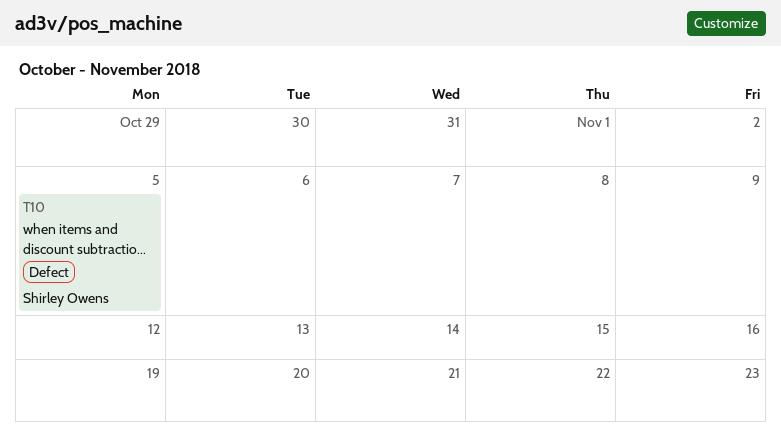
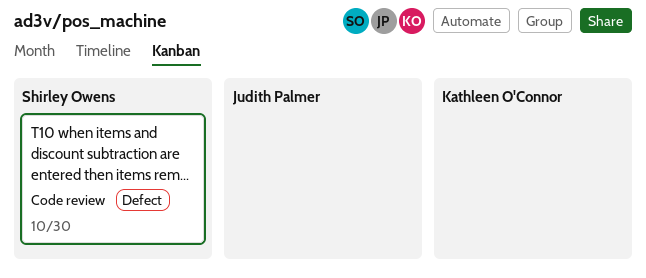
T10, due: Nov 5 -> Oct 30

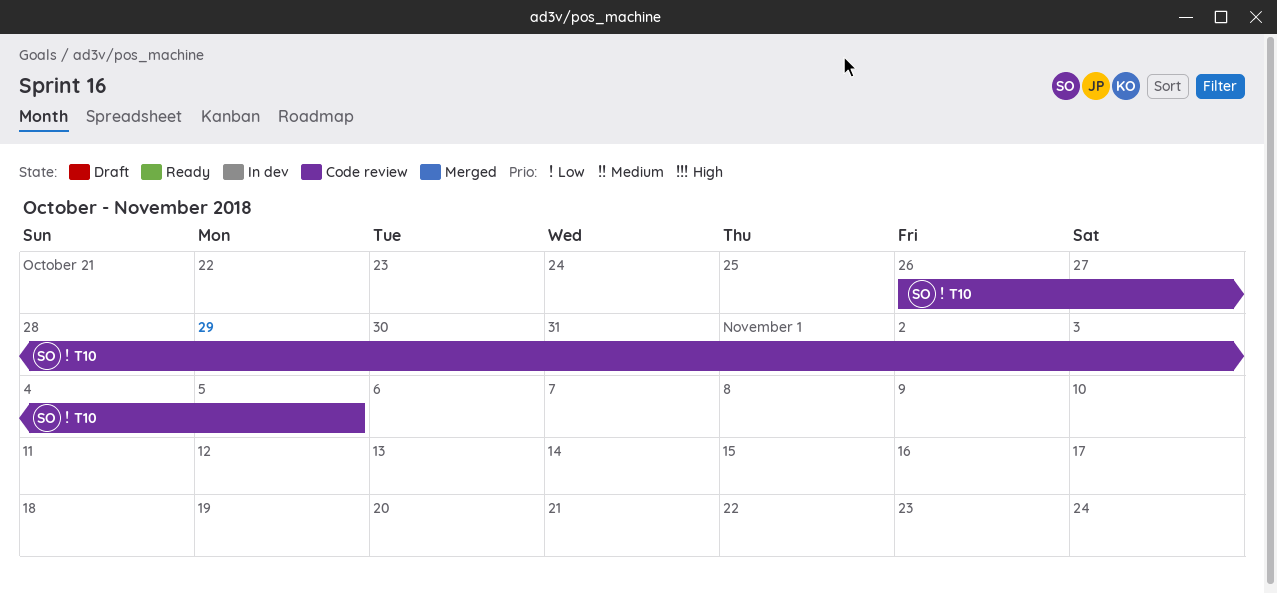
T10, due: Oct 30 -> Nov 5

